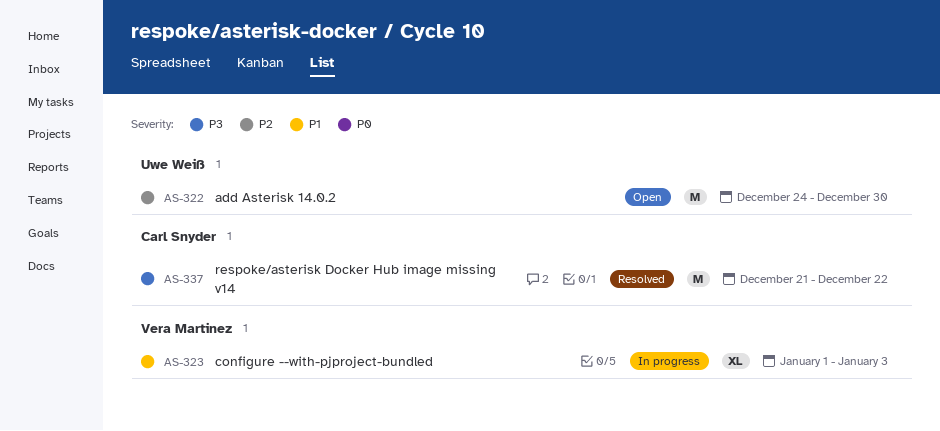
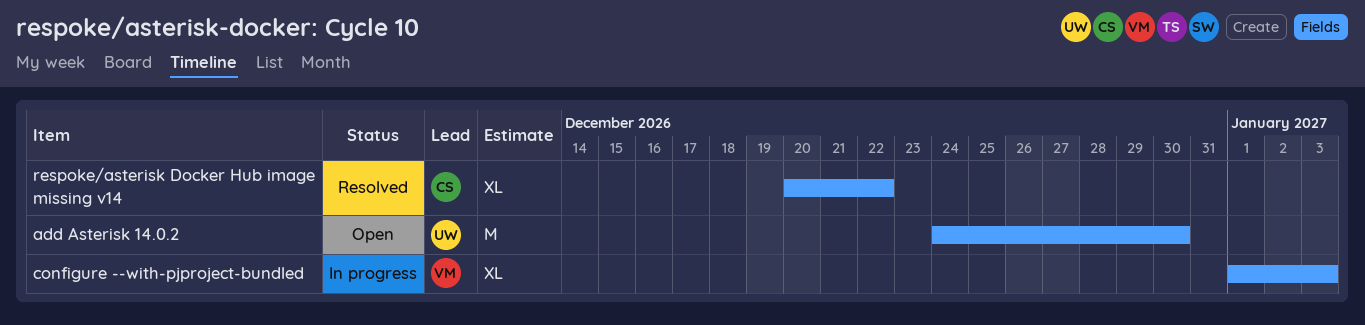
respoke/asterisk Docker Hub image missing v14, estimate: M -> XL
respoke/asterisk Docker Hub image missing v14, start: Dec 21 -> Dec 20

